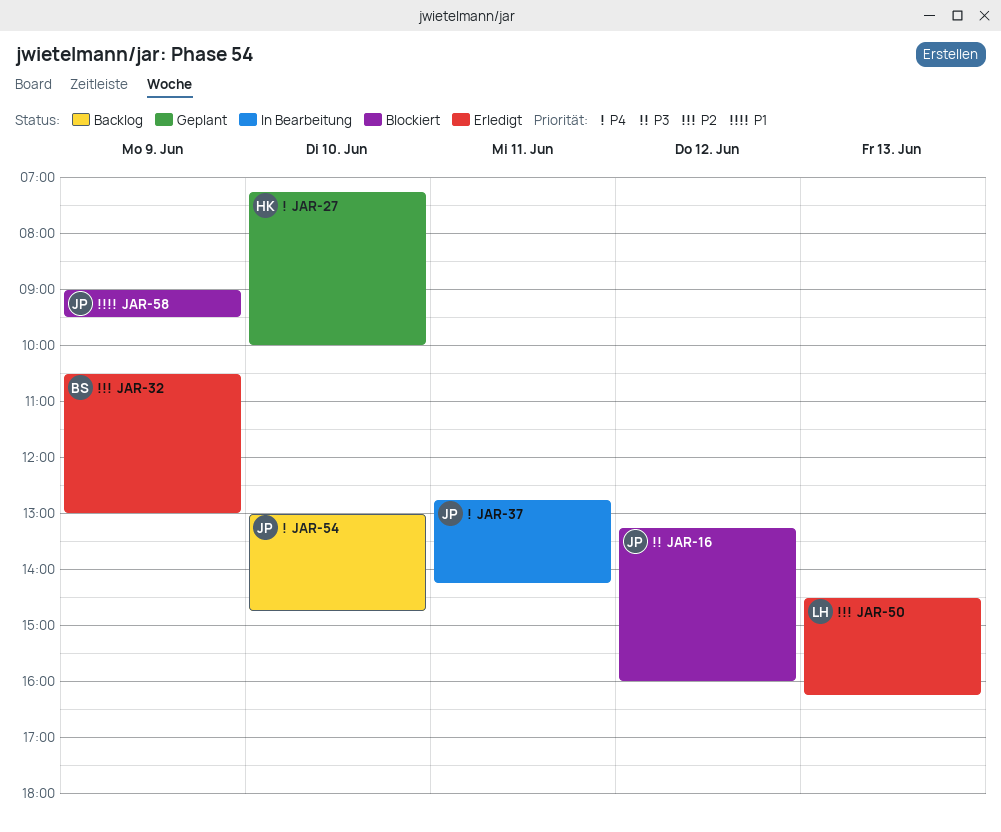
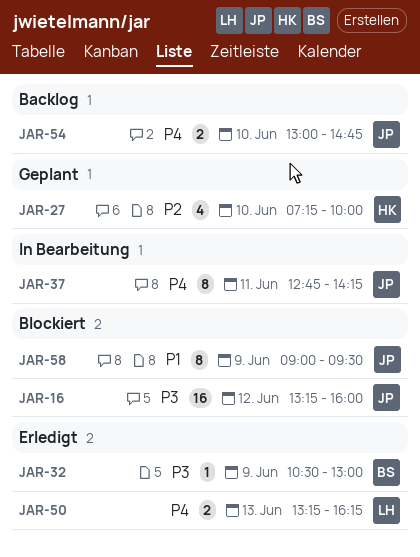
JAR-27, priority: P4 -> P2
JAR-32, priority: P2 -> P3
JAR-50, priority: P2 -> P4
JAR-50, begins: 14:30 -> 13:15

